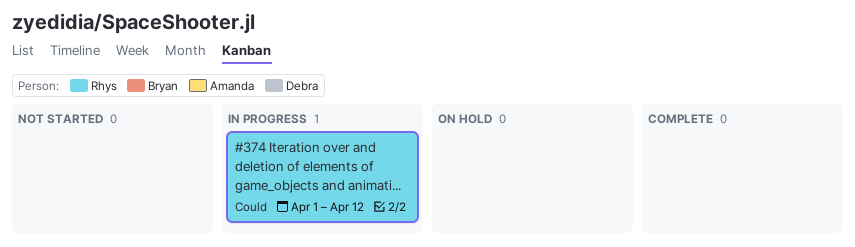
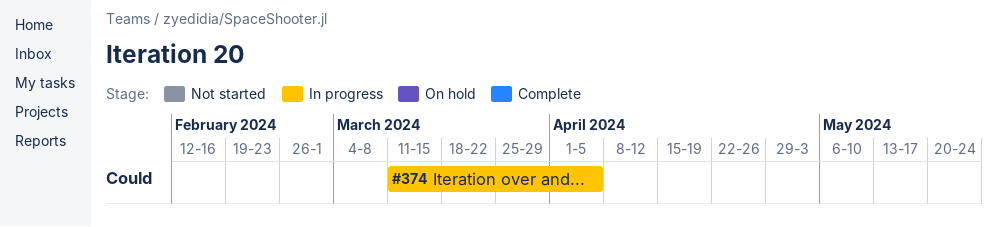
#374, start: Apr 1 -> Mar 11
#374, due: Apr 12 -> Apr 5

